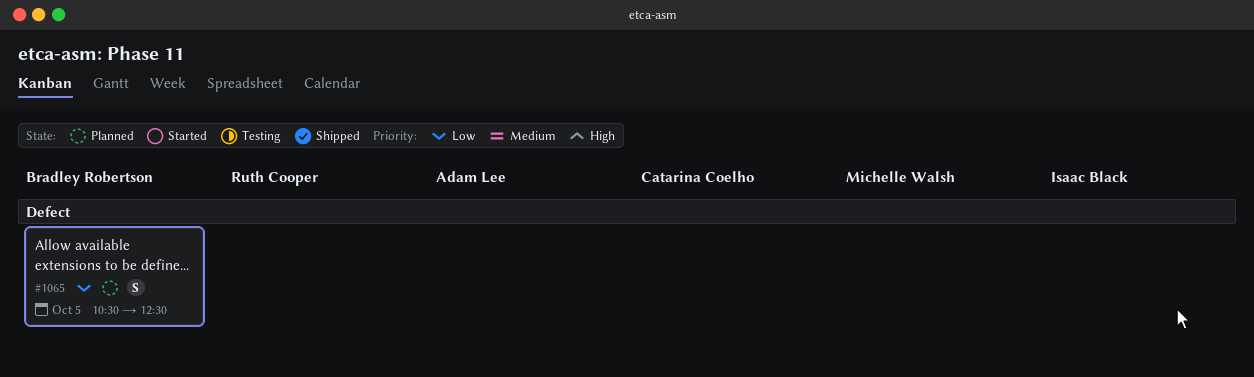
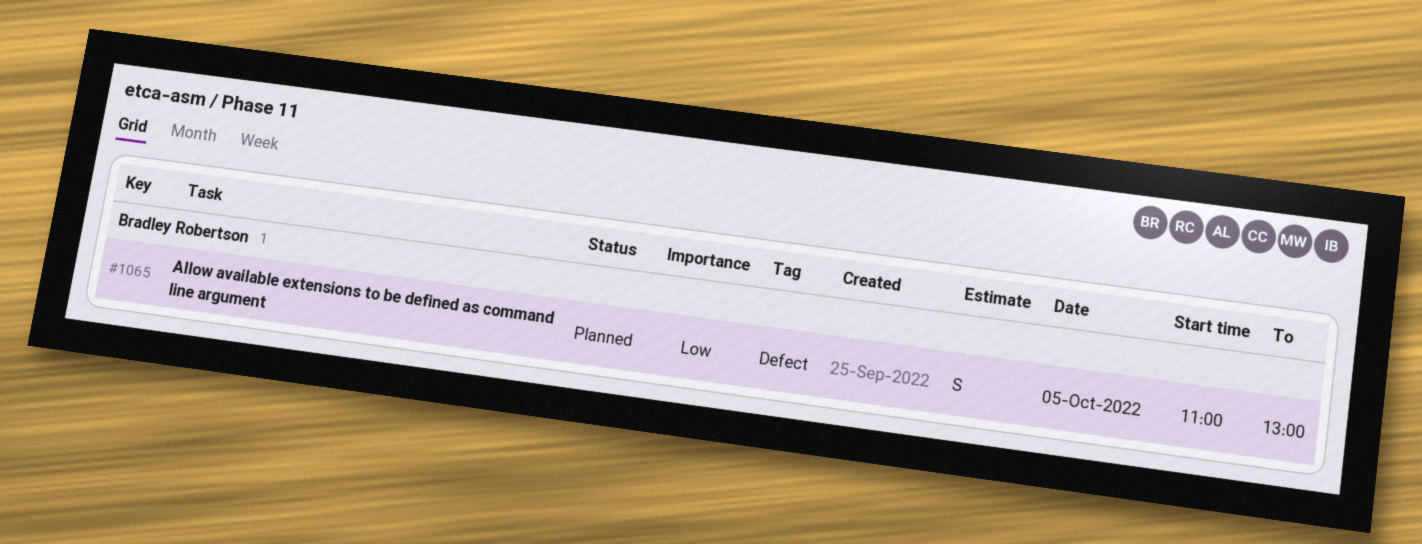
#1065, begins: 10:30 -> 11:00
#1065, ends: 12:30 -> 13:00

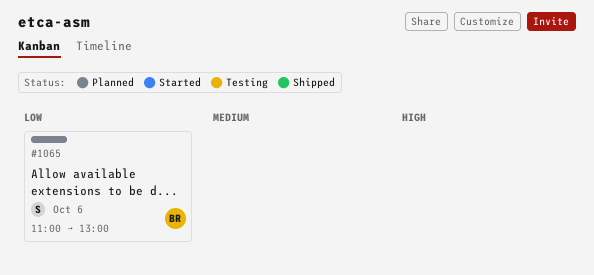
#1065, day: Oct 5 -> Oct 6

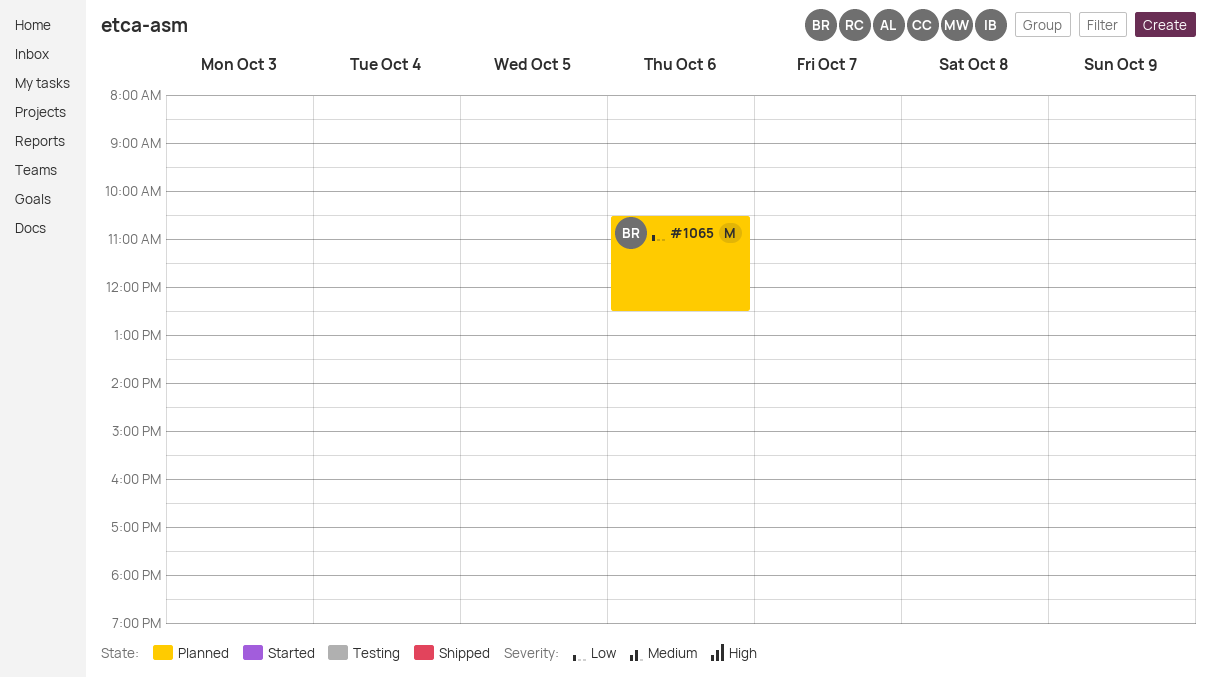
#1065, estimate: S -> M
#1065, begins: 11:00 -> 10:30
#1065, ends: 13:00 -> 12:30

